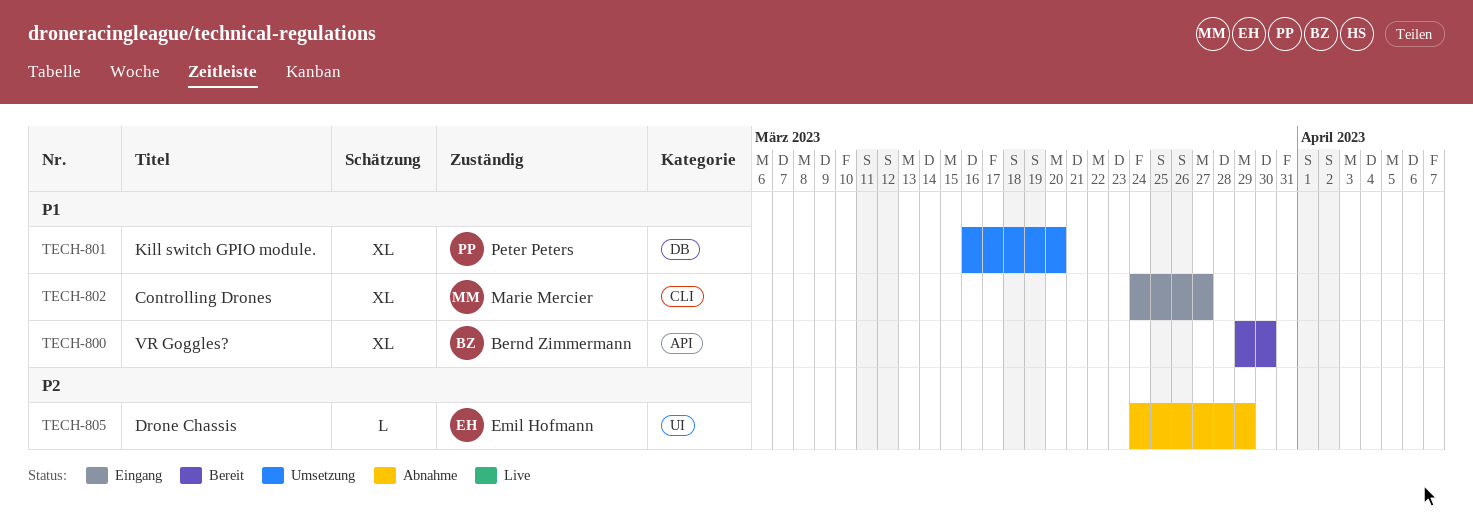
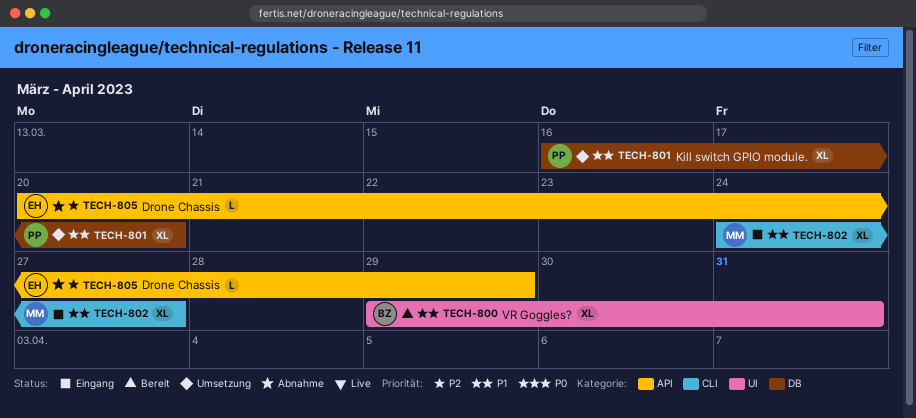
TECH-800, label: API -> UI
TECH-800, due: Mar 30 -> Mar 31
TECH-805, label: UI -> API
TECH-805, start: Mar 24 -> Mar 20

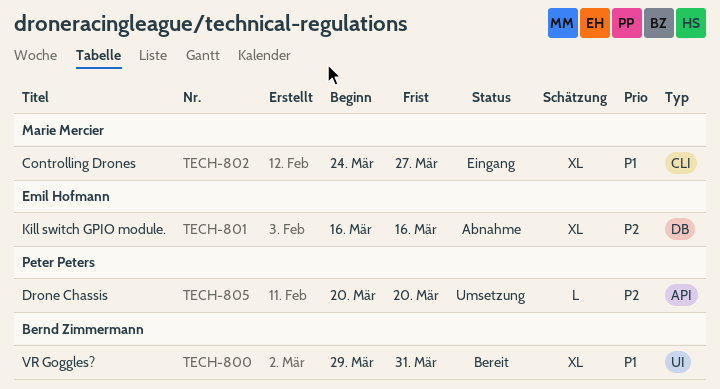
TECH-801, status: Umsetzung -> Abnahme
TECH-801, owner: Peter Peters -> Emil Hofmann
TECH-801, priority: P1 -> P2
TECH-801, due: Mar 20 -> Mar 16
TECH-805, status: Abnahme -> Umsetzung
TECH-805, owner: Emil Hofmann -> Peter Peters
TECH-805, due: Mar 29 -> Mar 20

